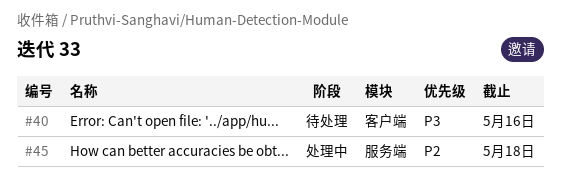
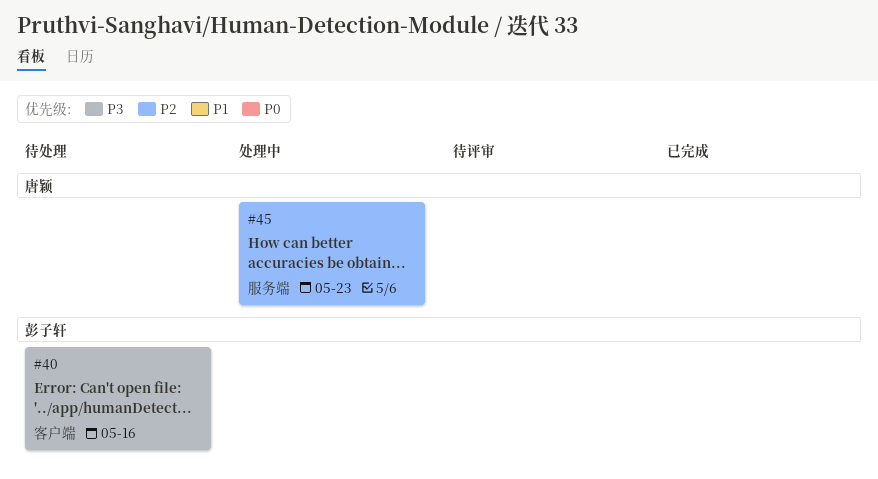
#45, due: May 18 -> May 23

